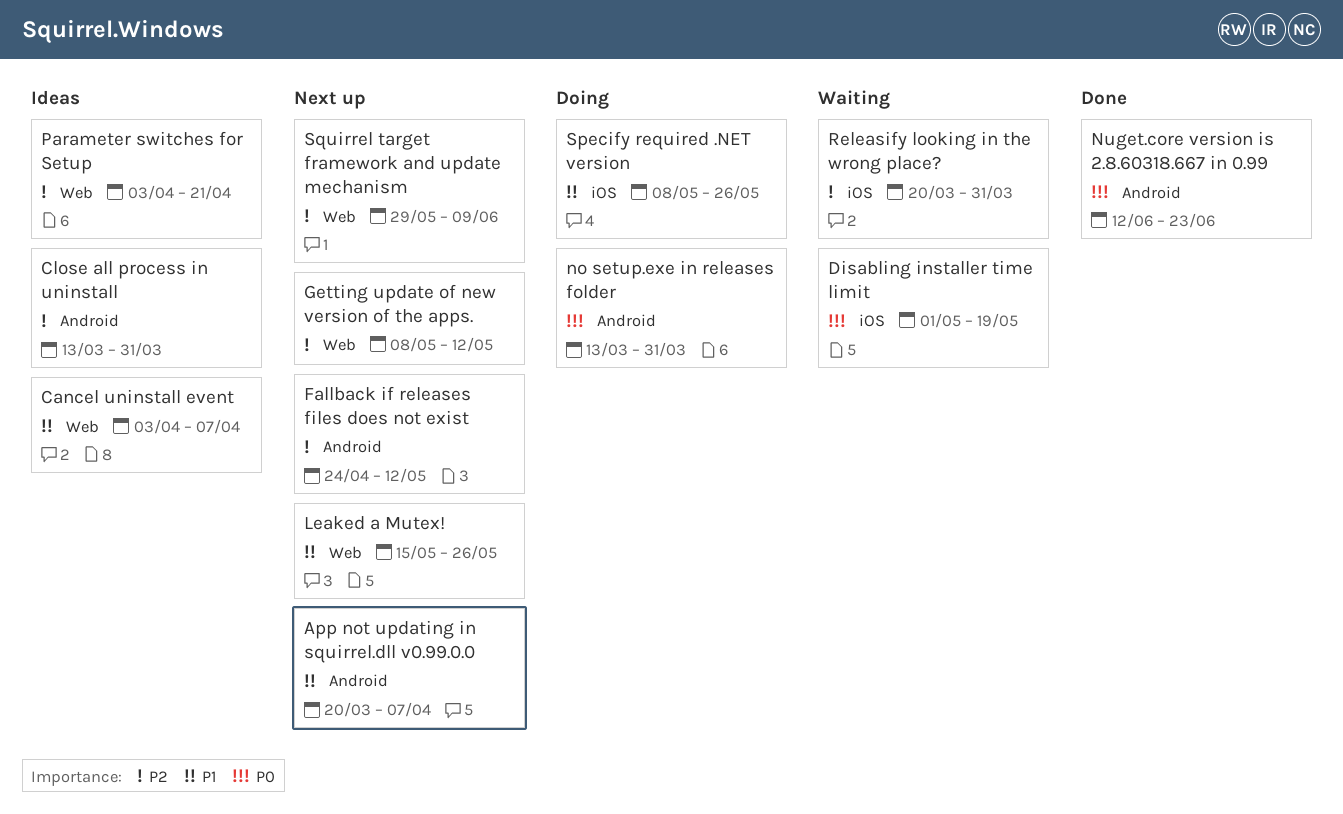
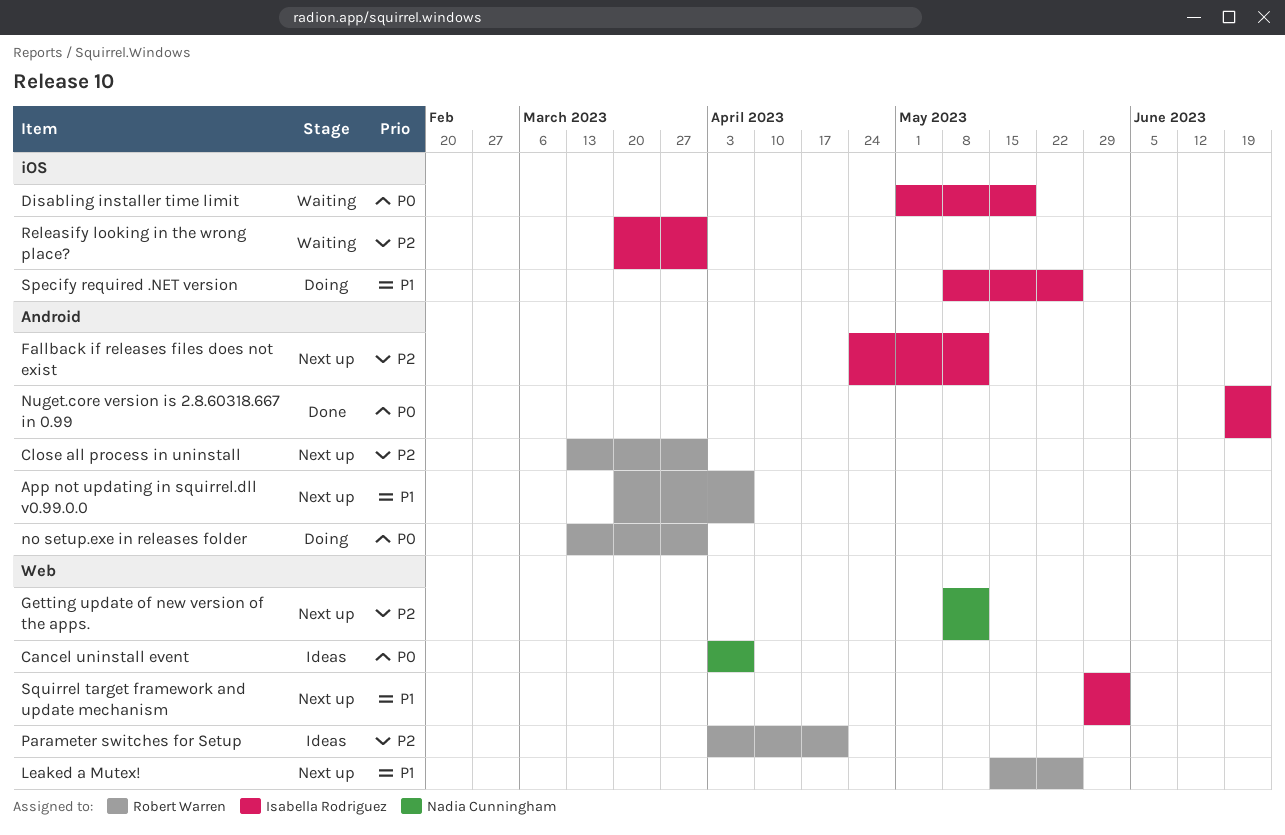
Cancel uninstall event, priority: P1 -> P0
Close all process in uninstall, status: Ideas -> Next up
Nuget.core version is 2.8.60318.667 in 0.99, start: Jun 12 -> Jun 19
Squirrel target framework and update mechanism, priority: P2 -> P1
Squirrel target framework and update mechanism, due: Jun 9 -> Jun 2

